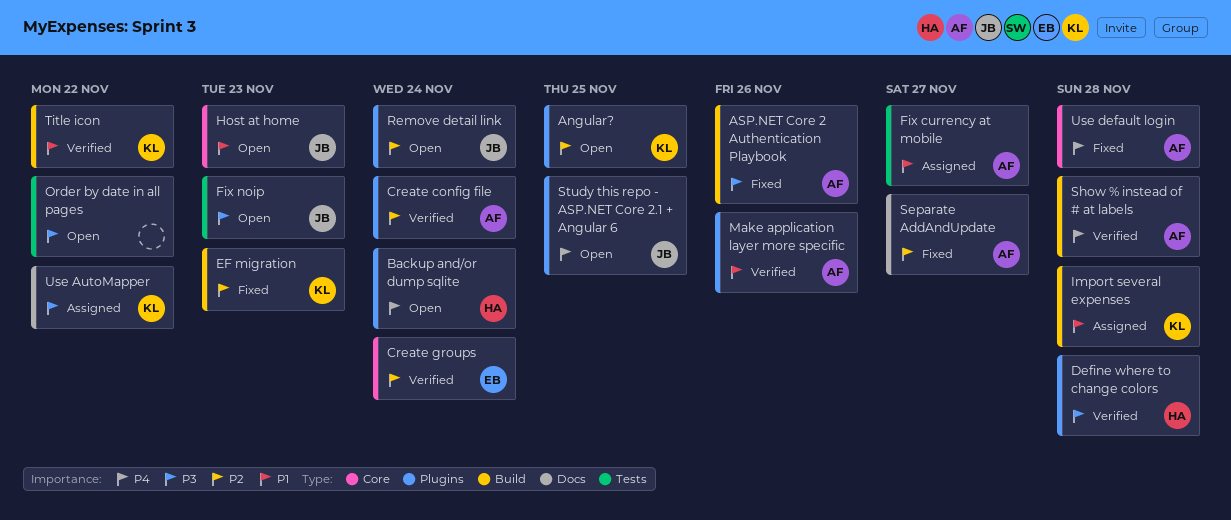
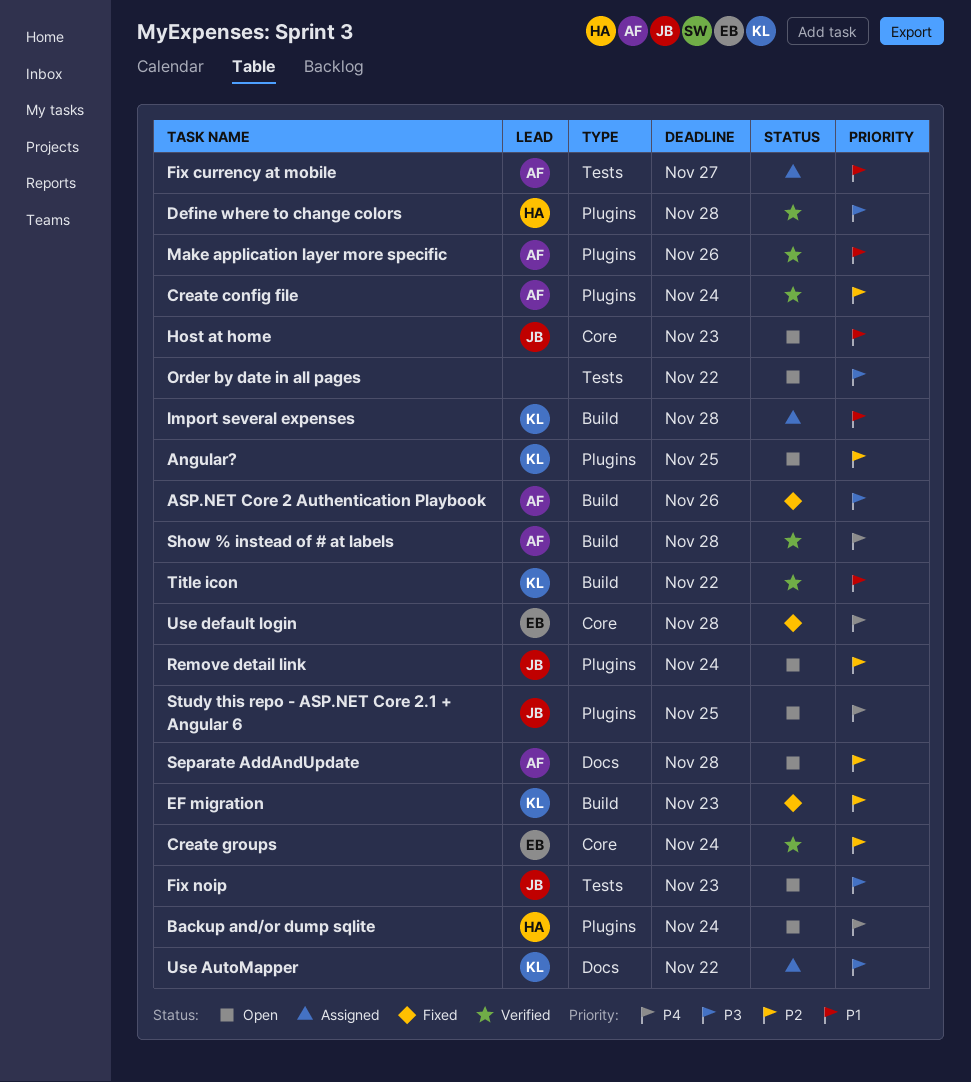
Separate AddAndUpdate, status: Fixed -> Open
Separate AddAndUpdate, due: Nov 27 -> Nov 28
Use default login, owner: AF -> EB

